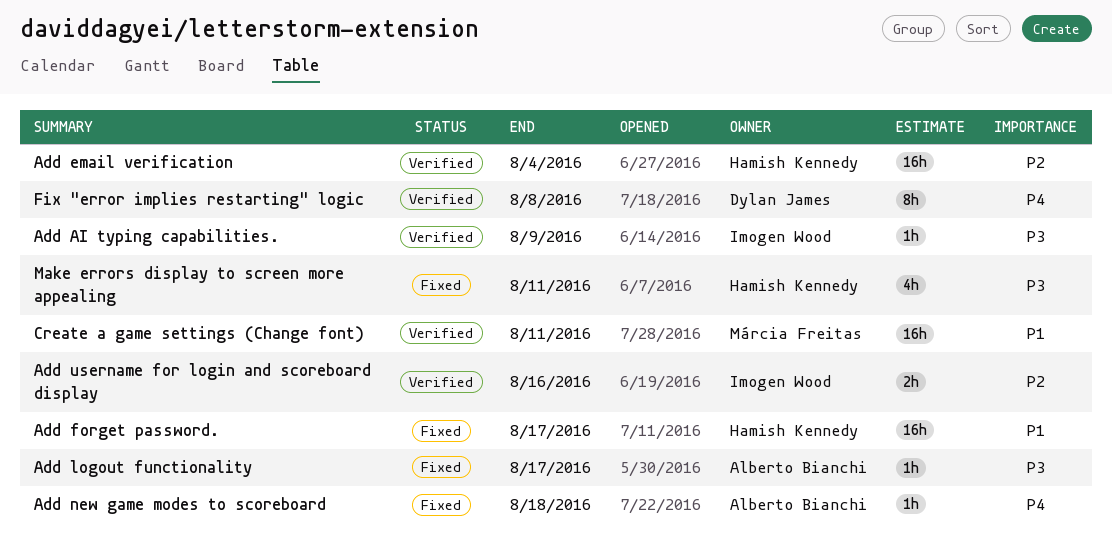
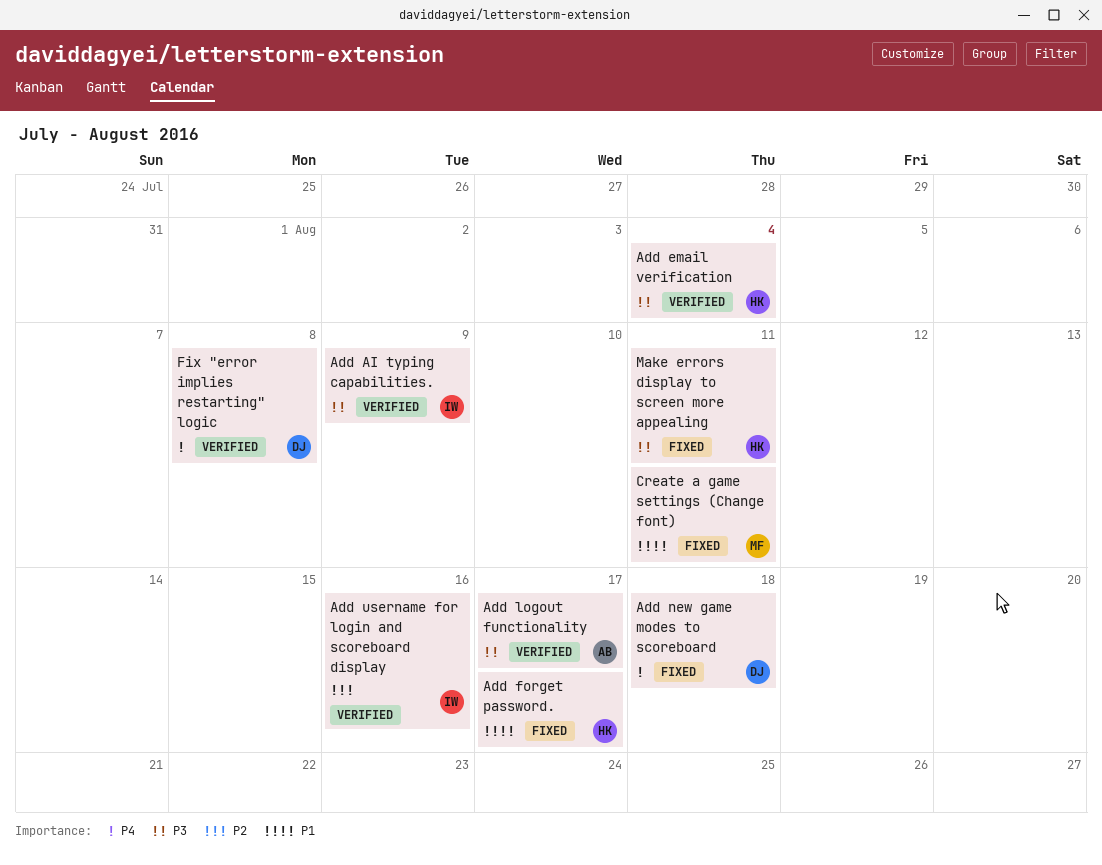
Add email verification, priority: P2 -> P3
Add logout functionality, status: Fixed -> Verified
Add new game modes to scoreboard, owner: Alberto Bianchi -> Dylan James
Create a game settings (Change font), status: Verified -> Fixed

